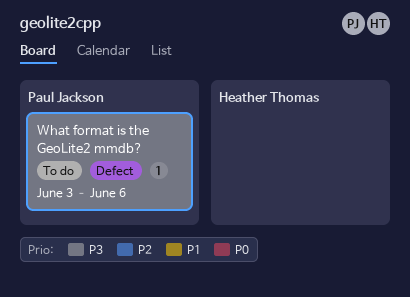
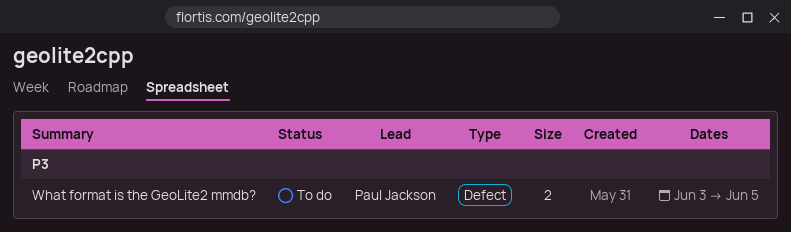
What format is the GeoLite2 mmdb?, estimate: 1 -> 2
What format is the GeoLite2 mmdb?, due: Jun 6 -> Jun 5

